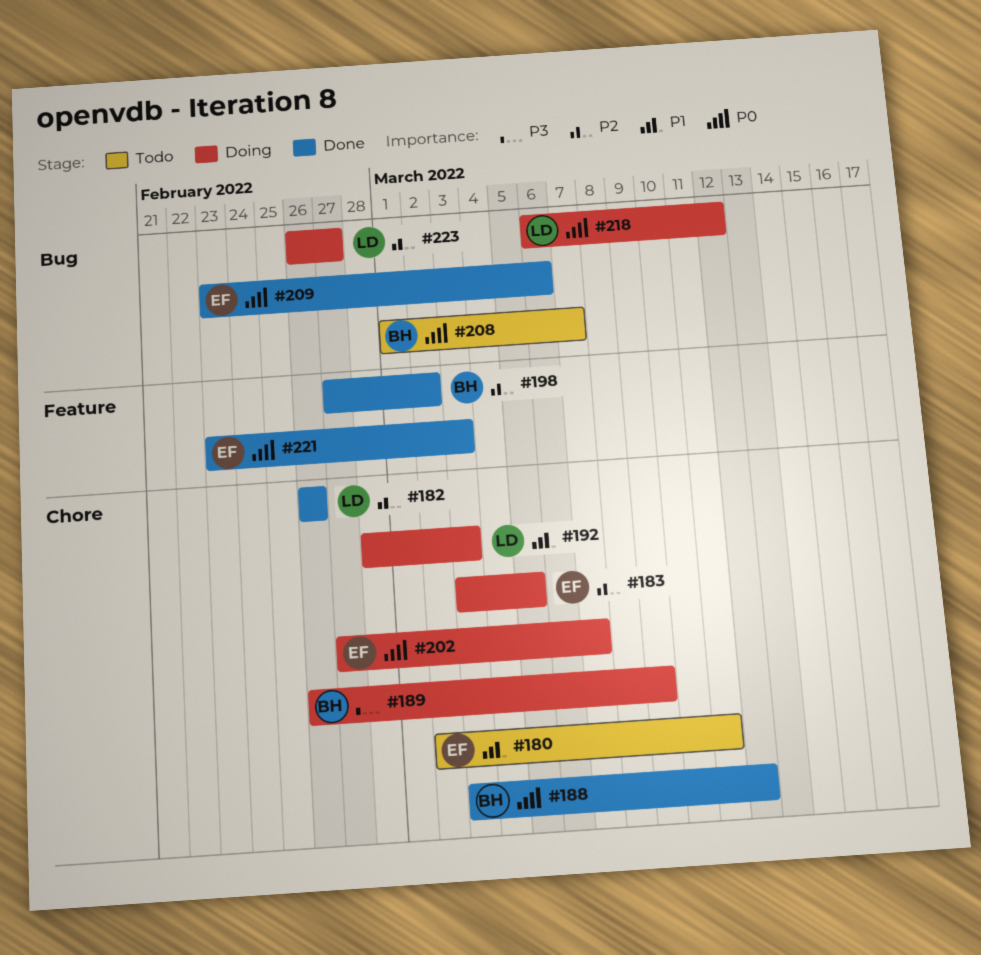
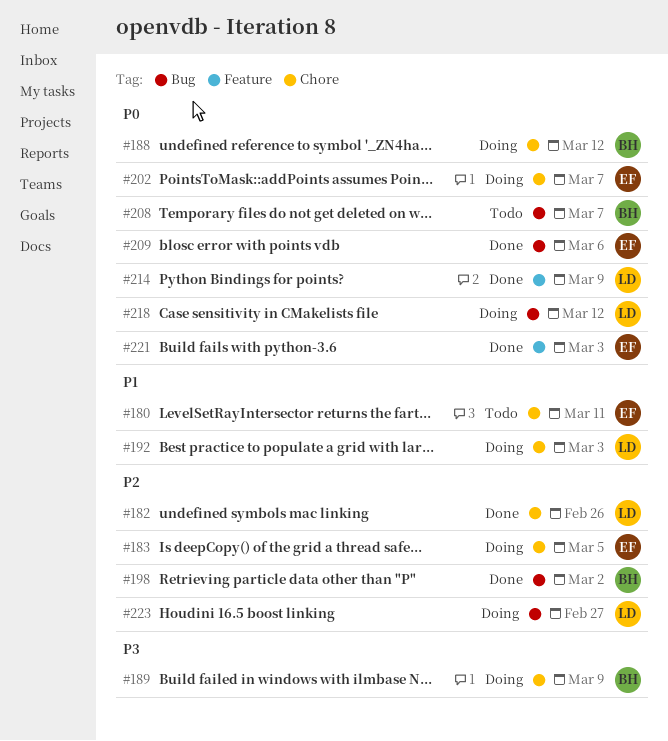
#188, status: Done -> Doing
#198, label: Feature -> Bug
#214: none -> present

